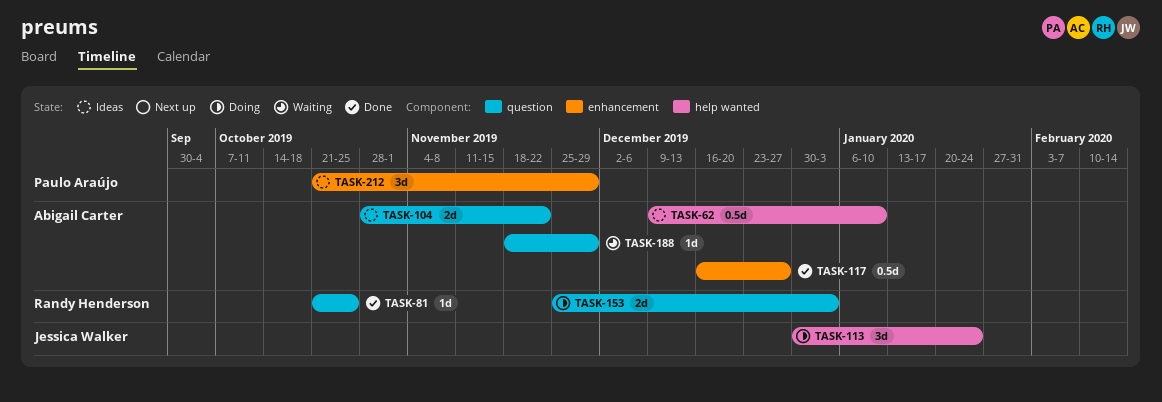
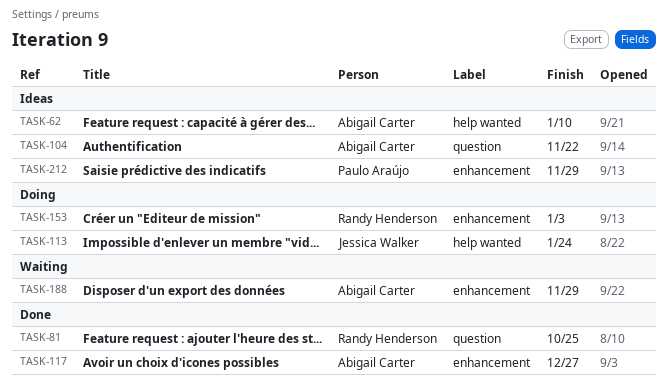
TASK-153, label: question -> enhancement
TASK-188, label: question -> enhancement

